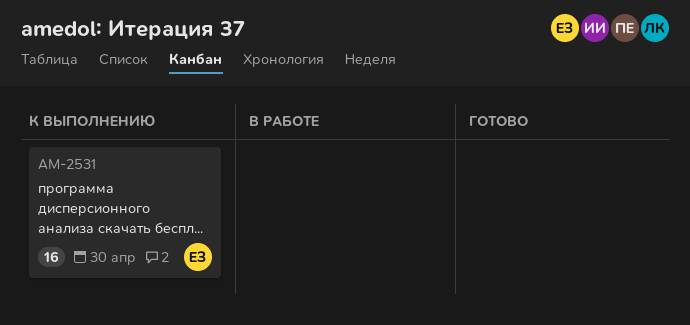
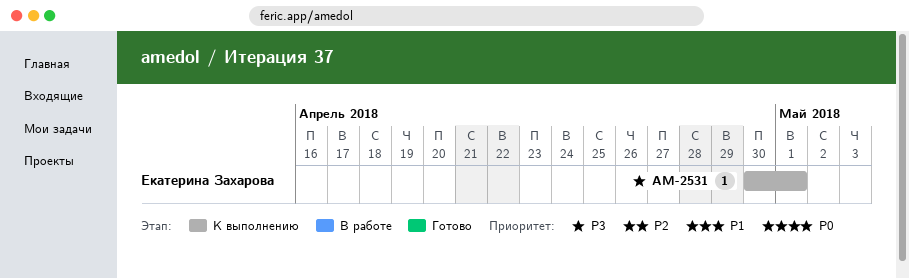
AM-2531, estimate: 16 -> 1
AM-2531, due: Apr 30 -> May 1

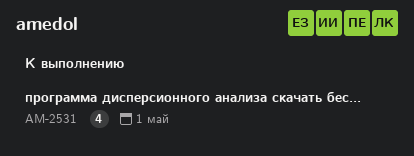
AM-2531, estimate: 1 -> 4

